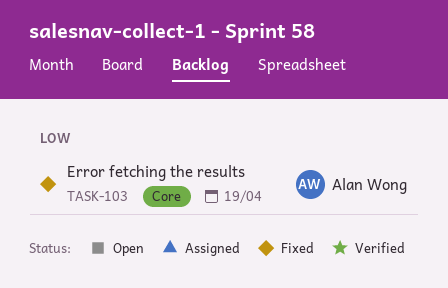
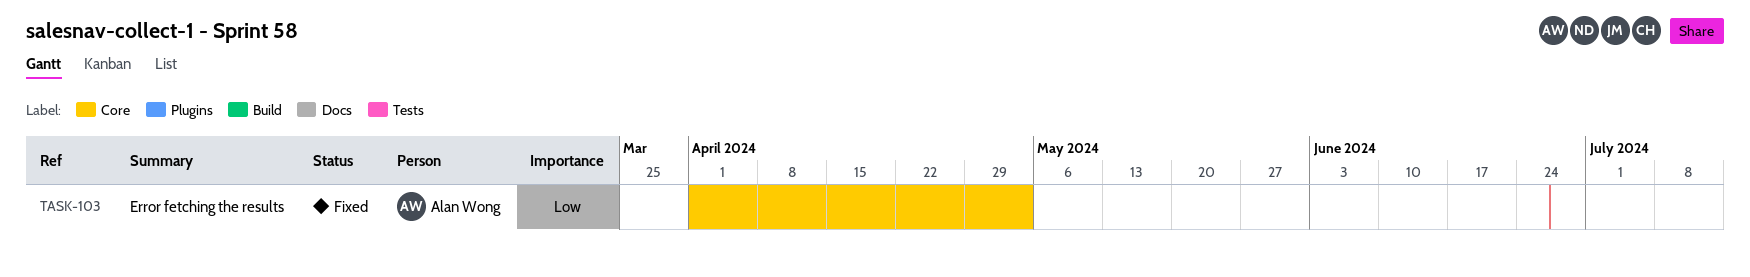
TASK-103, due: Apr 19 -> May 3

